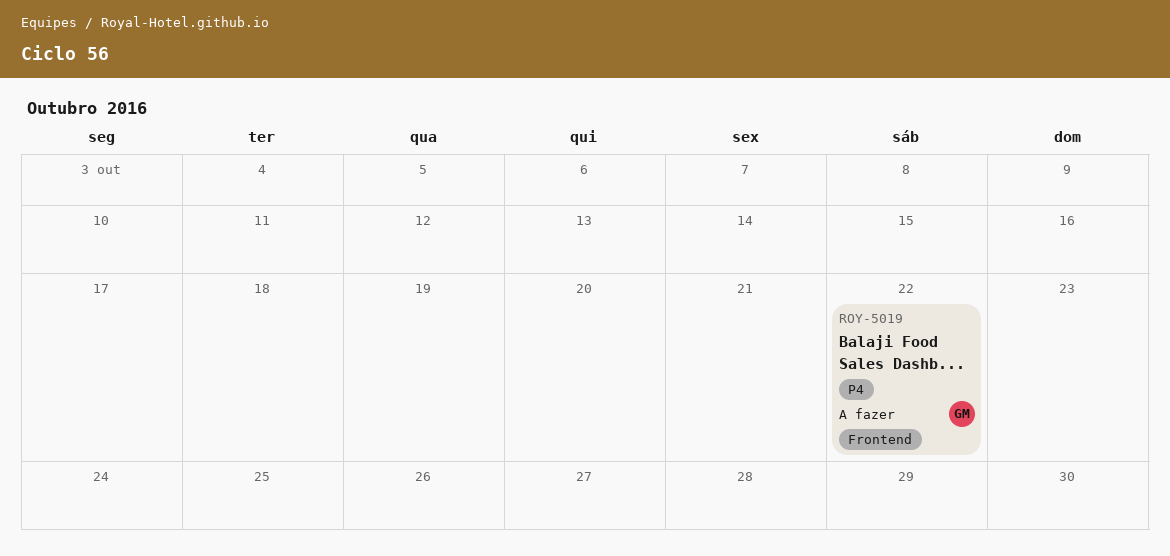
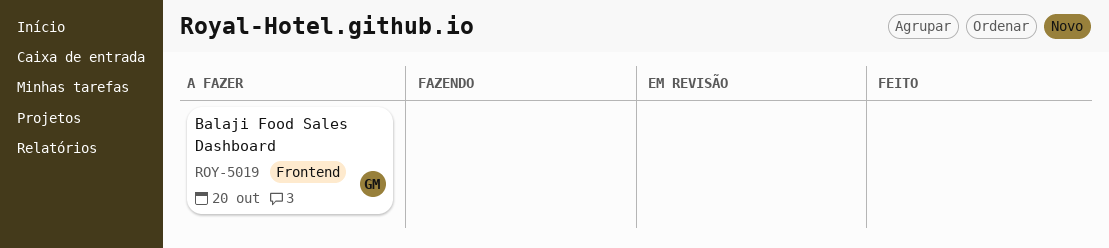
ROY-5019, due: Oct 22 -> Oct 20

